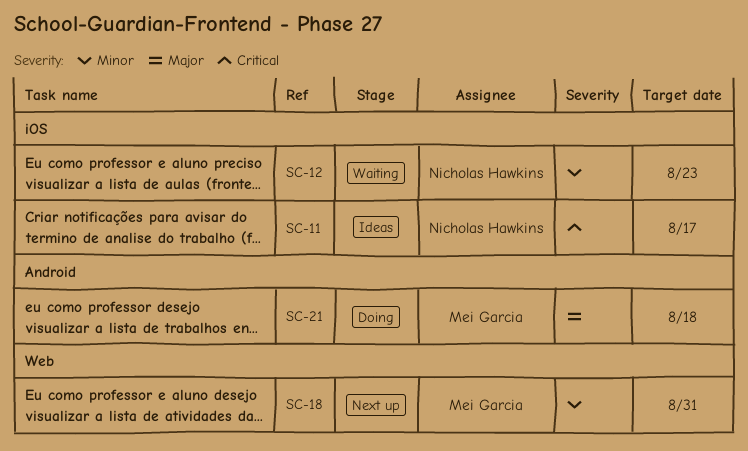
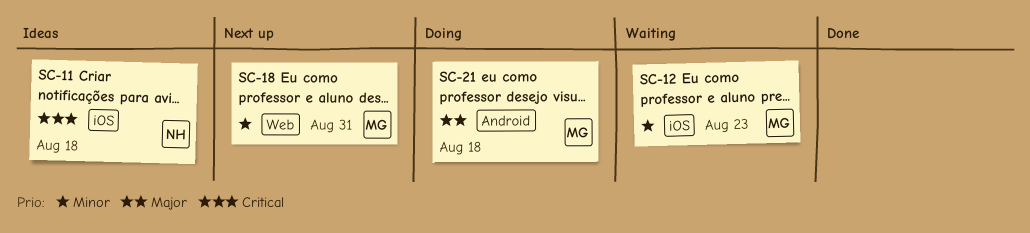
SC-11, due: Aug 17 -> Aug 18
SC-12, owner: Nicholas Hawkins -> Mei Garcia

